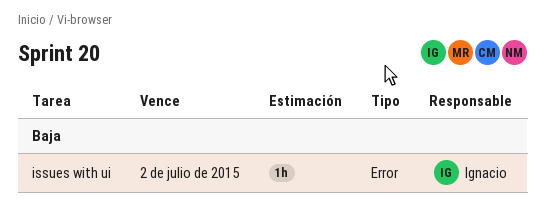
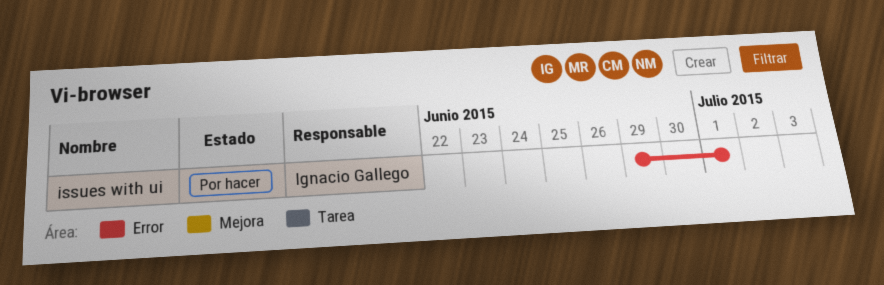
issues with ui, due: Jul 2 -> Jul 1

